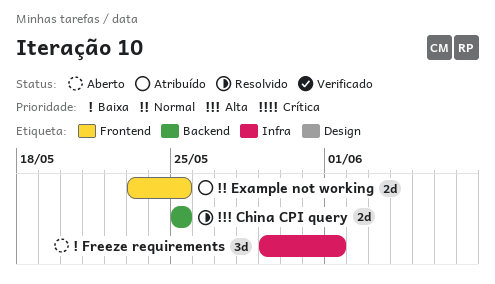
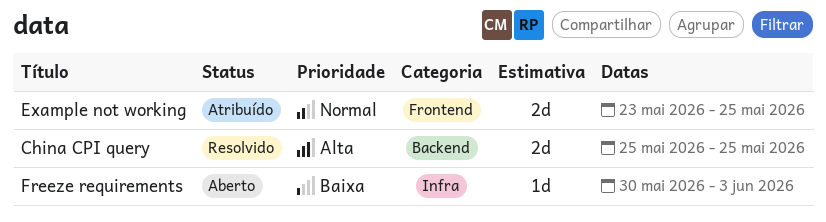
Freeze requirements, estimate: 3d -> 1d
Freeze requirements, start: May 29 -> May 30
Freeze requirements, due: Jun 1 -> Jun 3

